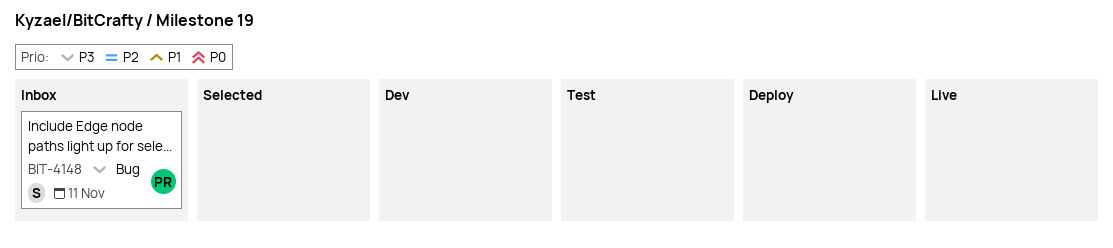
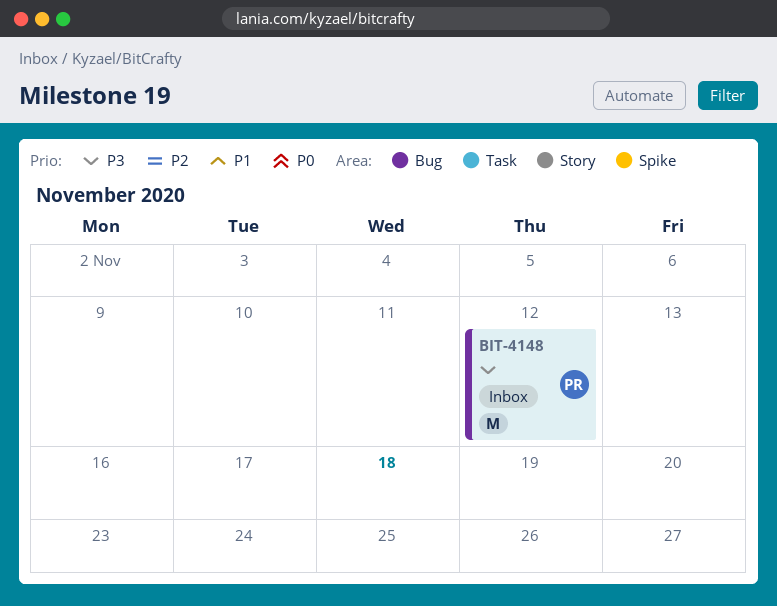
BIT-4148, estimate: S -> M
BIT-4148, due: Nov 11 -> Nov 12

